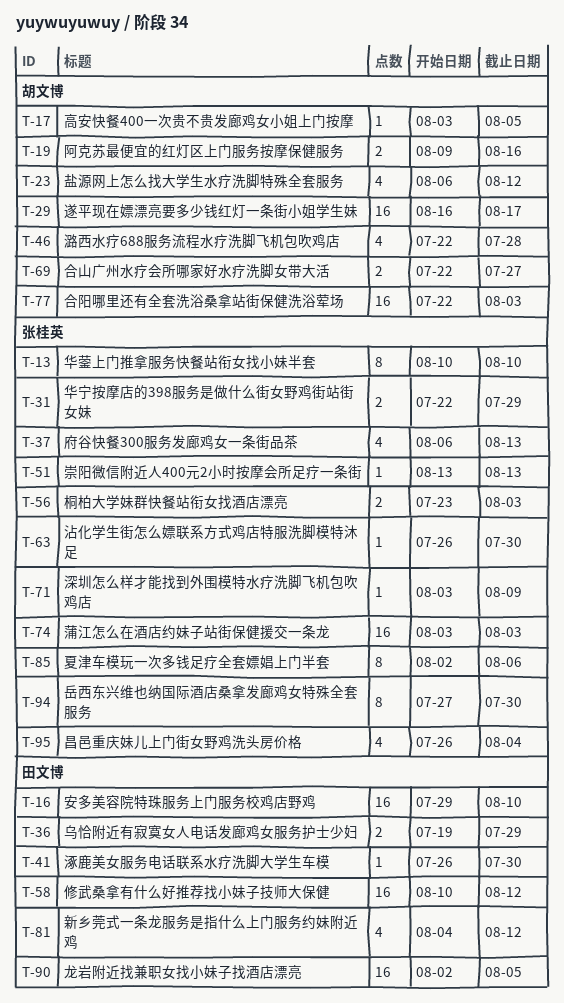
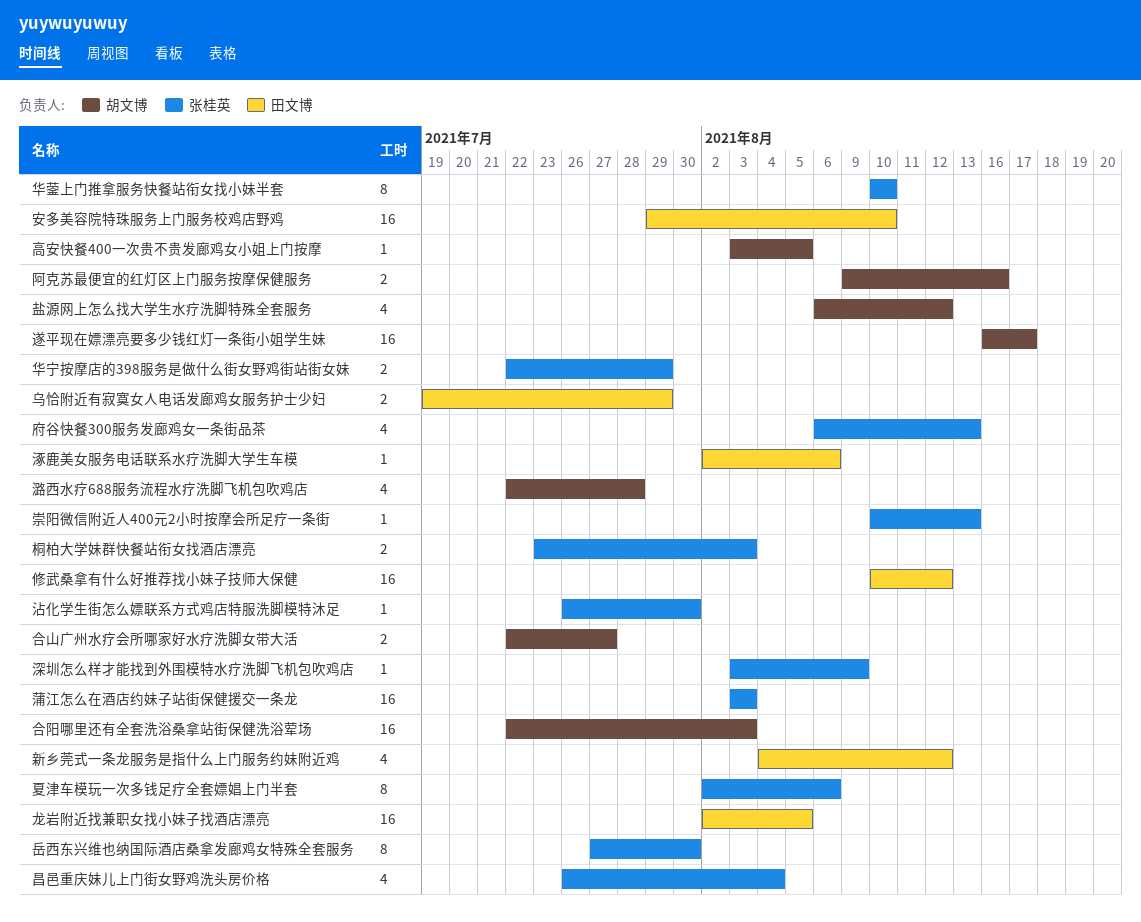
崇阳微信附近人400元2小时按摩会所足疗一条街, start: Aug 13 -> Aug 10
涿鹿美女服务电话联系水疗洗脚大学生车模, start: Jul 26 -> Aug 2
涿鹿美女服务电话联系水疗洗脚大学生车模, due: Jul 30 -> Aug 6

